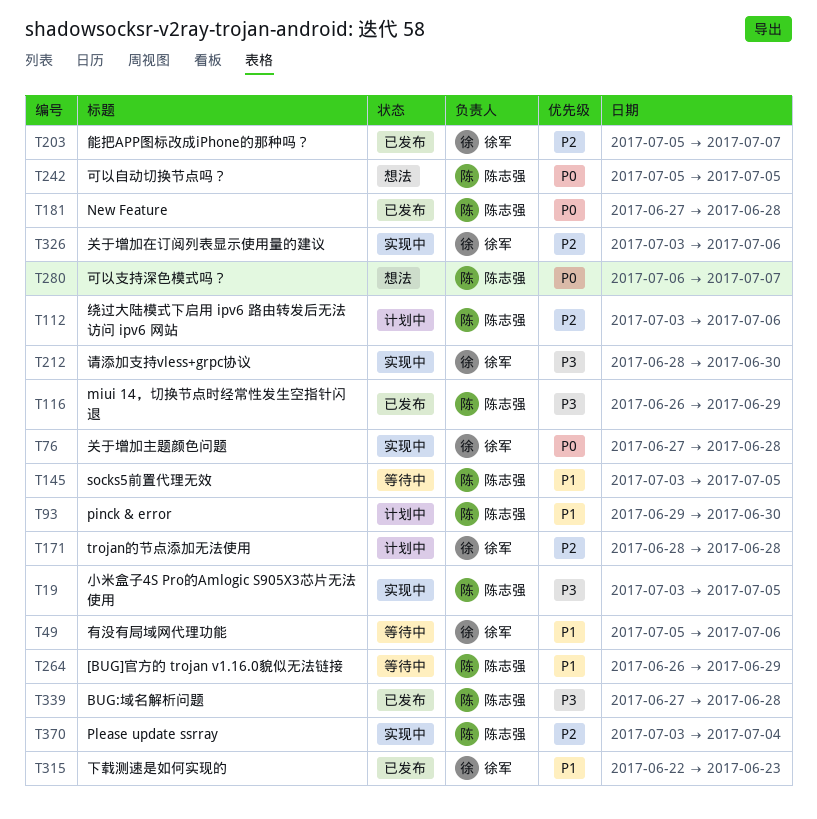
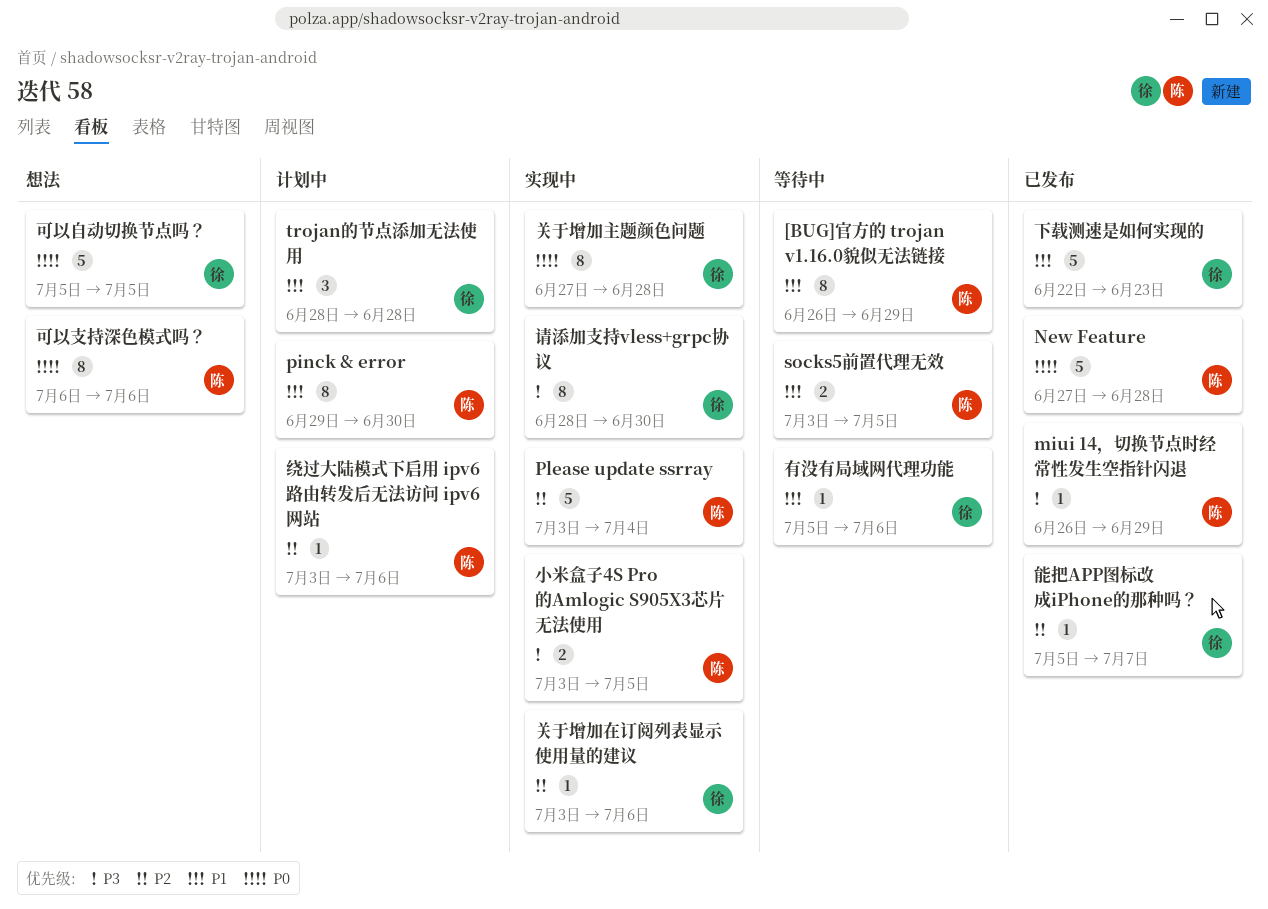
BUG:域名解析问题: present -> none
trojan的节点添加无法使用, priority: P2 -> P1
可以支持深色模式吗？, due: Jul 7 -> Jul 6
可以自动切换节点吗？, owner: 陈志强 -> 徐军

